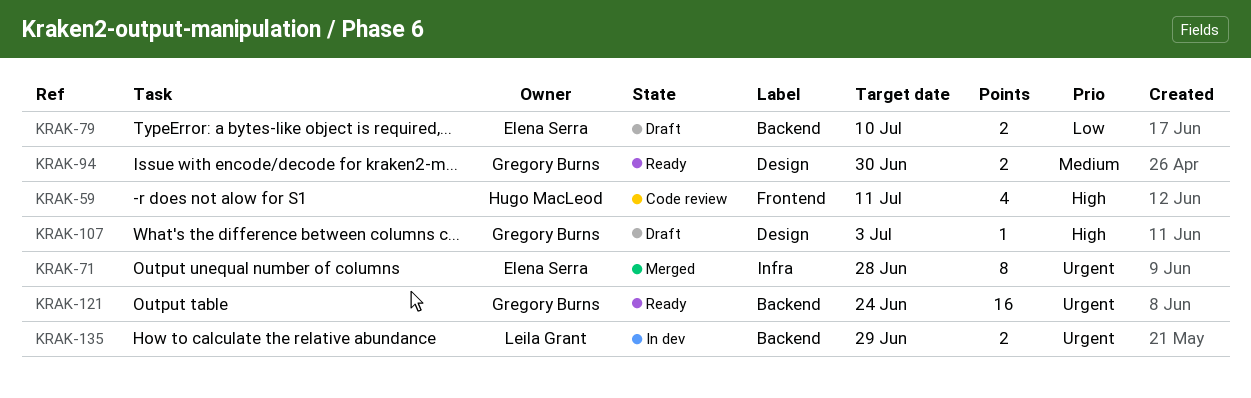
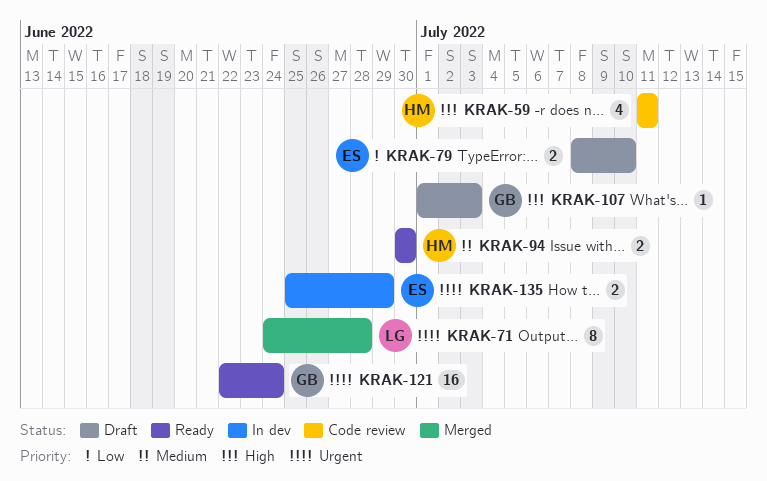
KRAK-71, owner: Elena Serra -> Leila Grant
KRAK-94, owner: Gregory Burns -> Hugo MacLeod
KRAK-135, owner: Leila Grant -> Elena Serra

